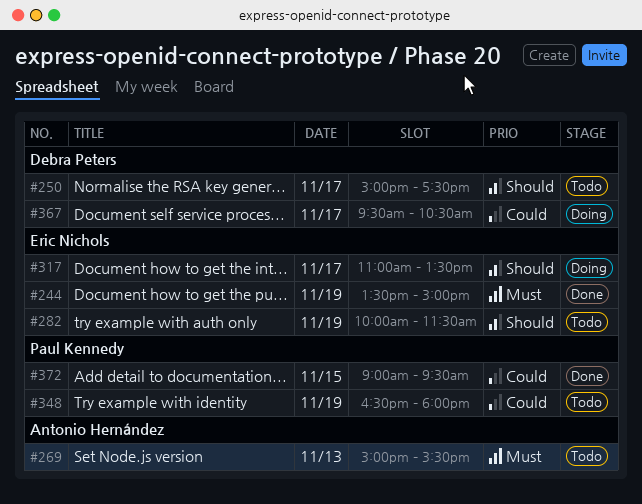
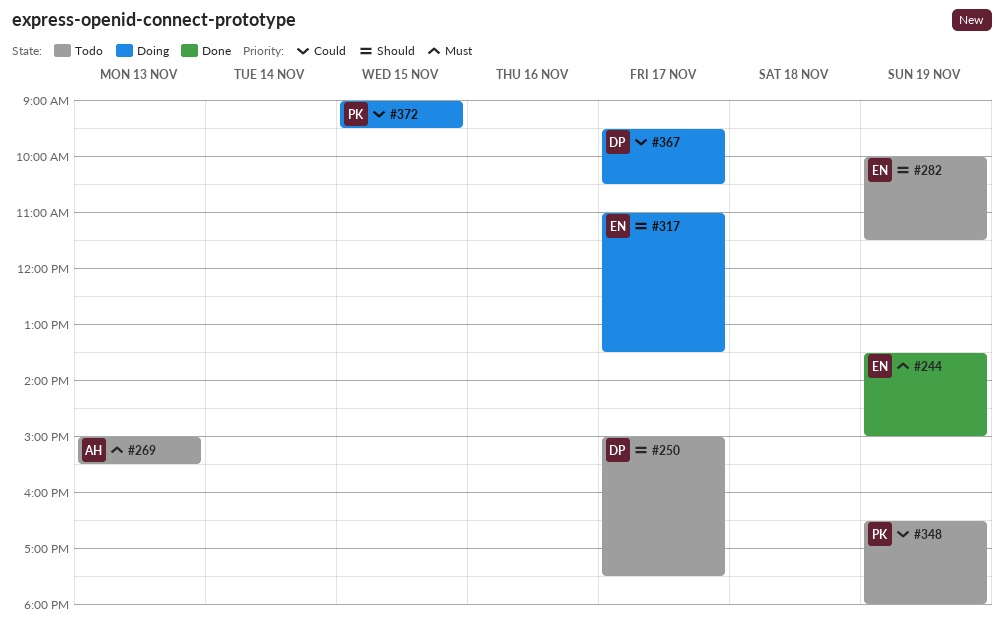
#372, status: Done -> Doing

